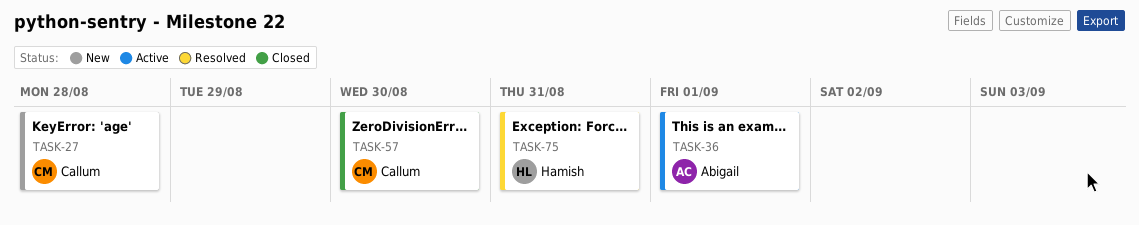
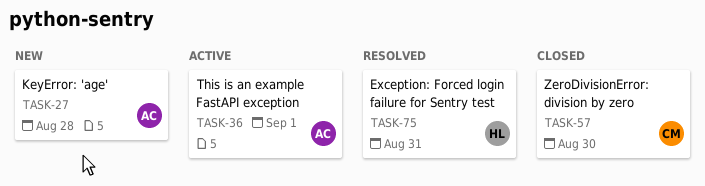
TASK-27, owner: Callum -> Abigail

